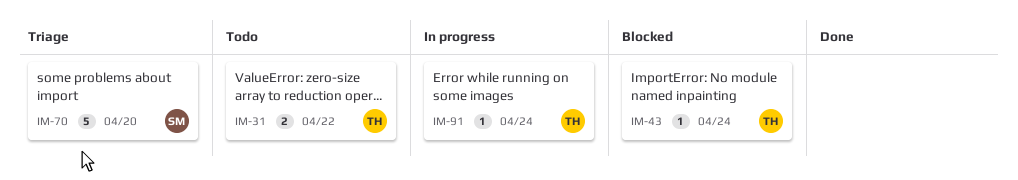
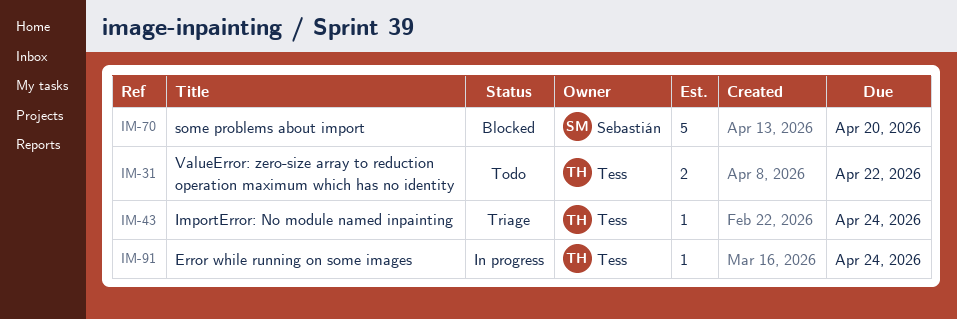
IM-43, status: Blocked -> Triage
IM-70, status: Triage -> Blocked

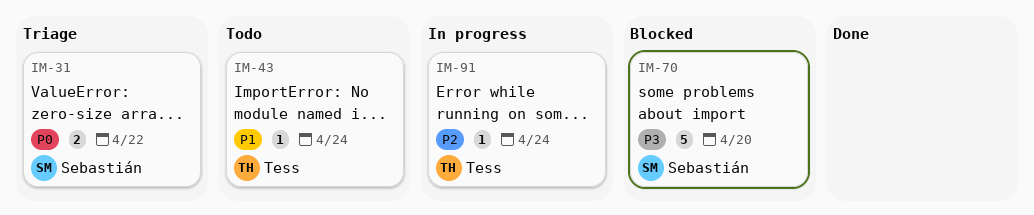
IM-31, status: Todo -> Triage
IM-31, owner: Tess -> Sebastián
IM-43, status: Triage -> Todo

